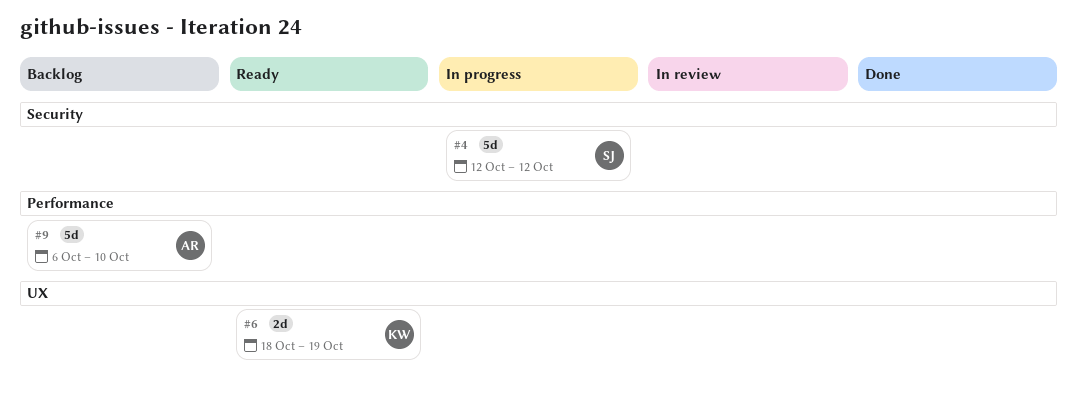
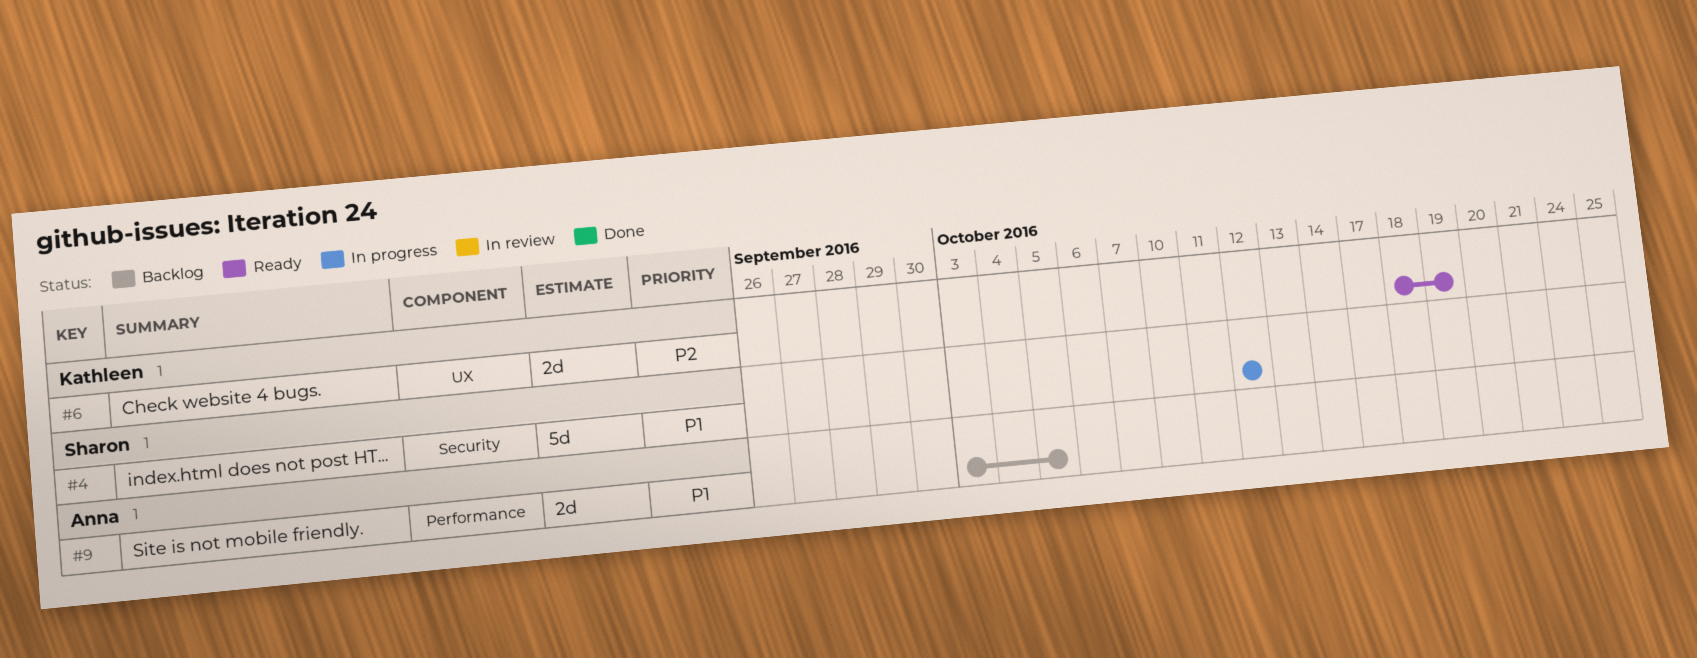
#9, estimate: 5d -> 2d
#9, start: Oct 6 -> Oct 3
#9, due: Oct 10 -> Oct 5

